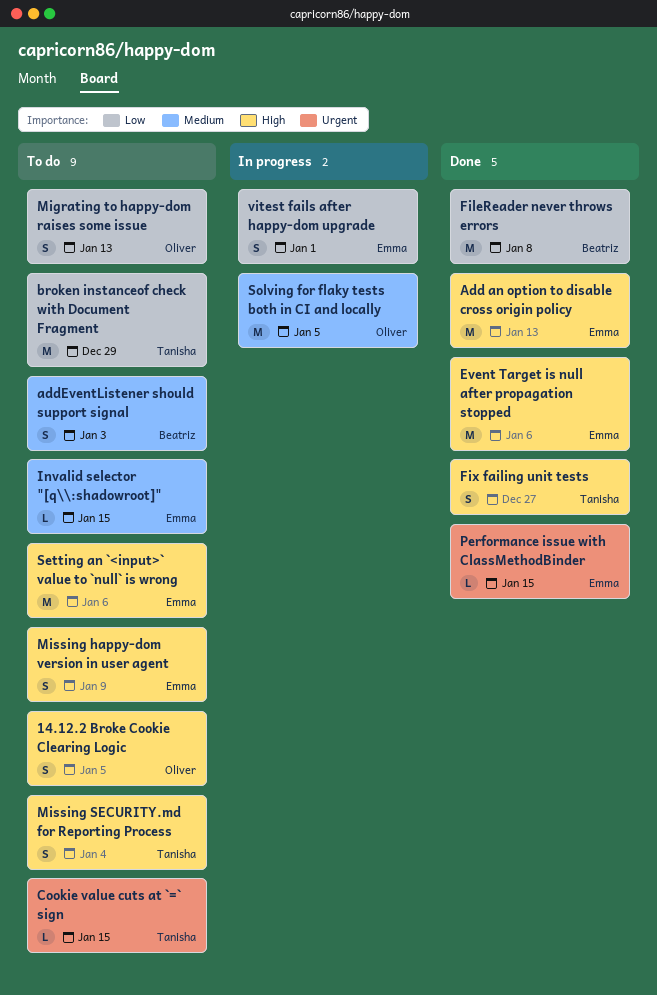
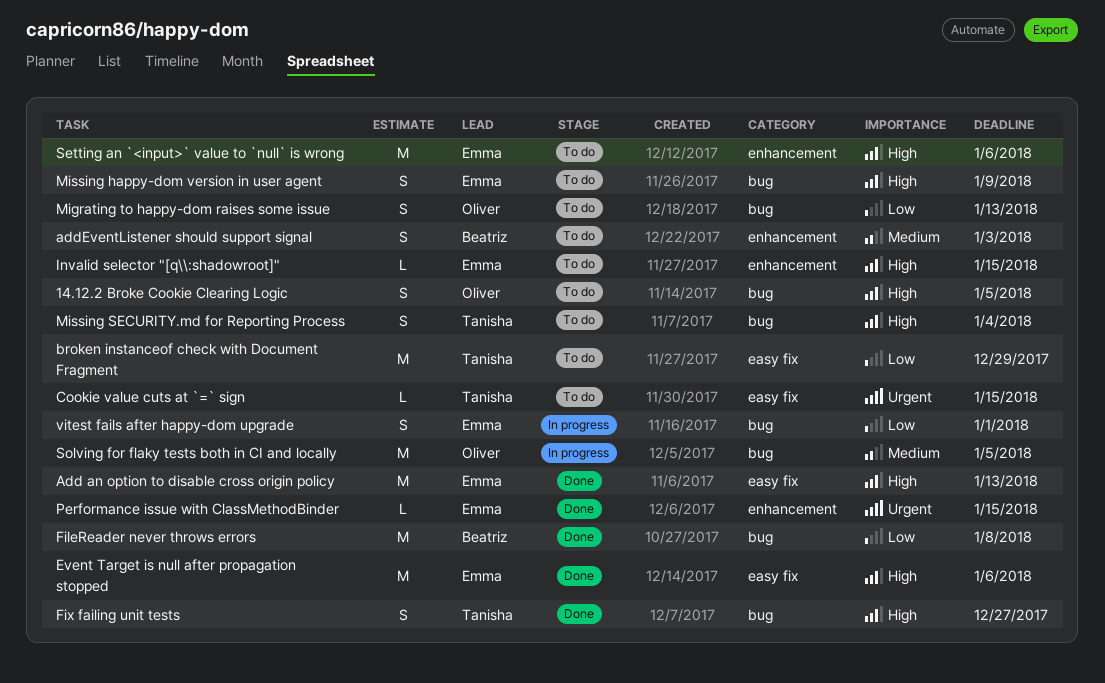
Invalid selector "[q\\:shadowroot]", priority: Medium -> High

